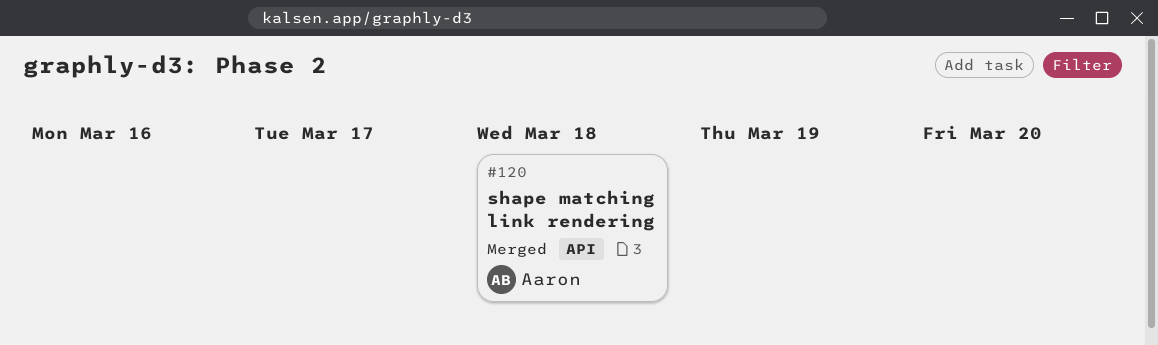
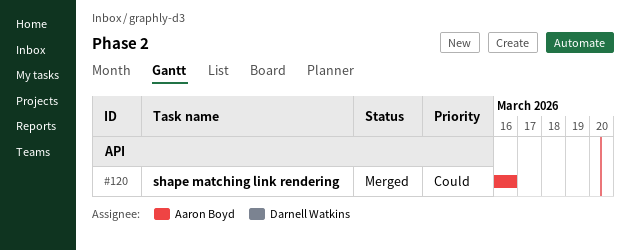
#120, due: Mar 18 -> Mar 16

